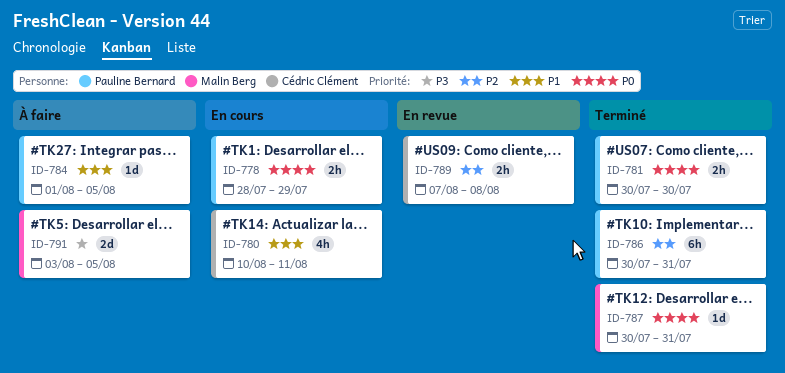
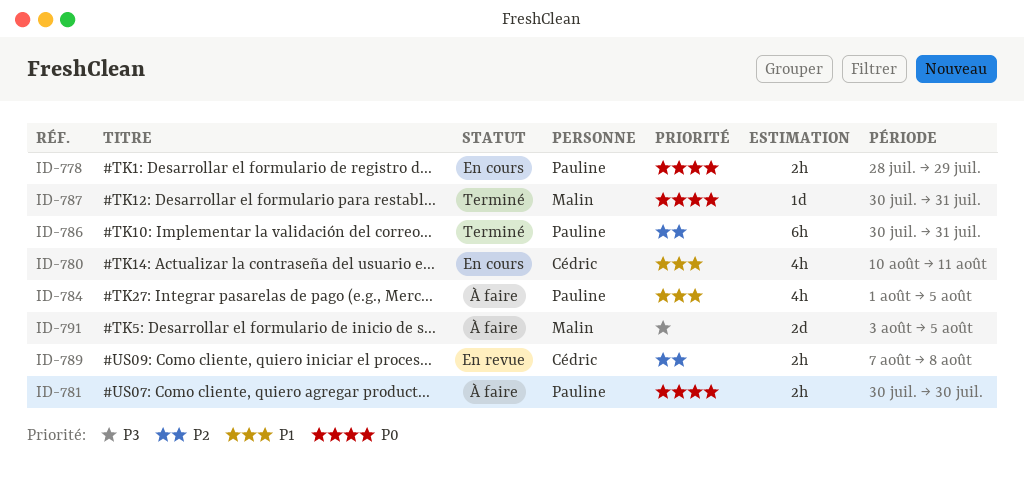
ID-781, status: Terminé -> À faire
ID-784, estimate: 1d -> 4h

